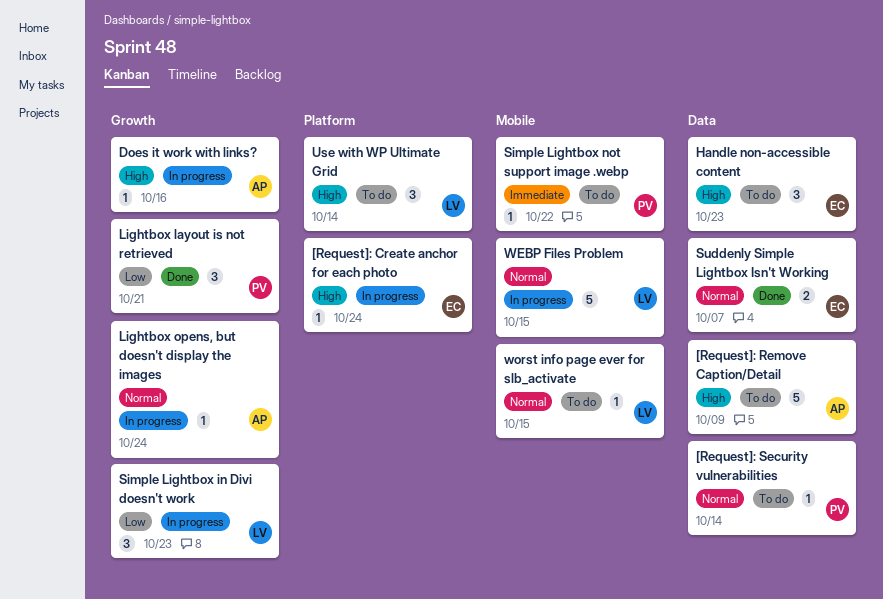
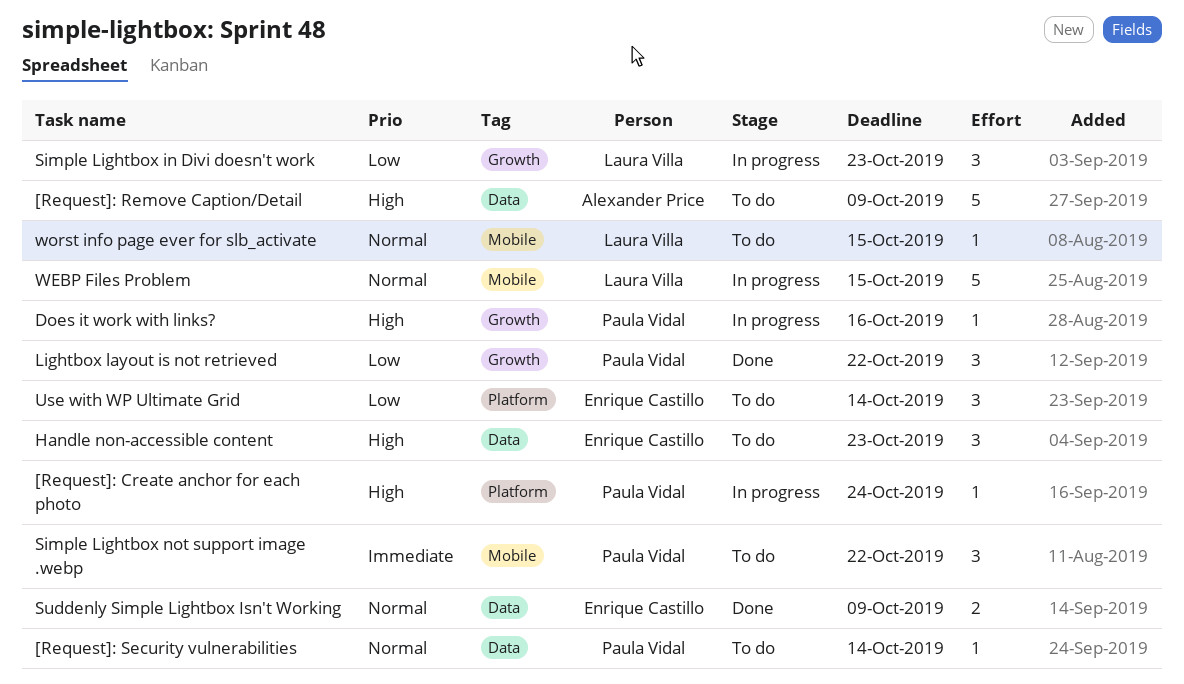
[Request]: Create anchor for each photo, owner: Enrique Castillo -> Paula Vidal
Does it work with links?, owner: Alexander Price -> Paula Vidal
Lightbox layout is not retrieved, due: Oct 21 -> Oct 22
Lightbox opens, but doesn't display the images: present -> none
Simple Lightbox not support image .webp, estimate: 1 -> 3
Suddenly Simple Lightbox Isn't Working, due: Oct 7 -> Oct 9
Use with WP Ultimate Grid, owner: Laura Villa -> Enrique Castillo
Use with WP Ultimate Grid, priority: High -> Low

